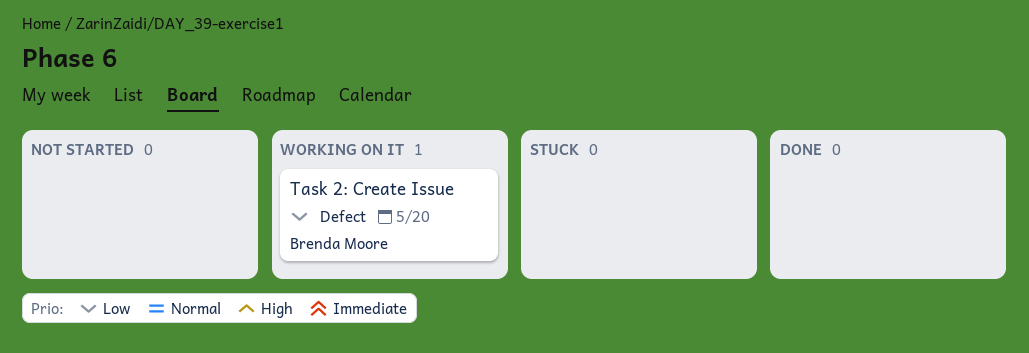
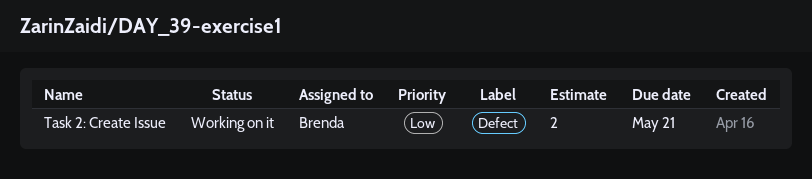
Task 2: Create Issue, due: May 20 -> May 21

